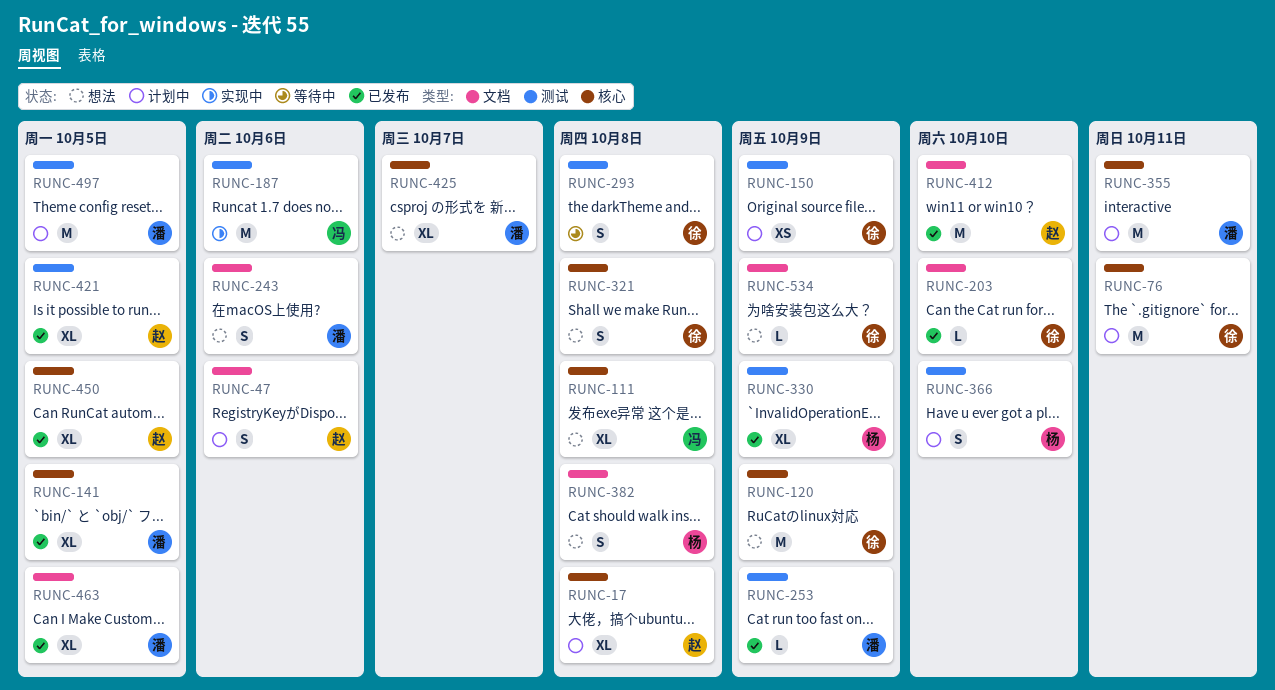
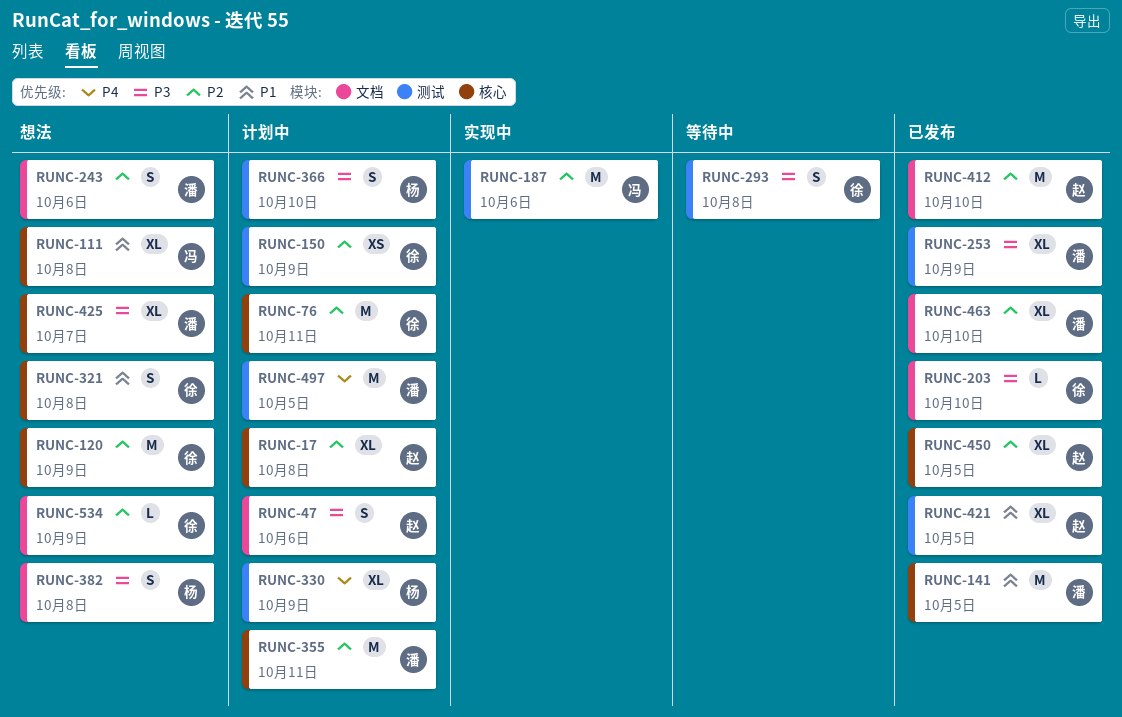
RUNC-141, estimate: XL -> M
RUNC-253, estimate: L -> XL
RUNC-330, status: 已发布 -> 计划中
RUNC-463, due: Oct 5 -> Oct 10

